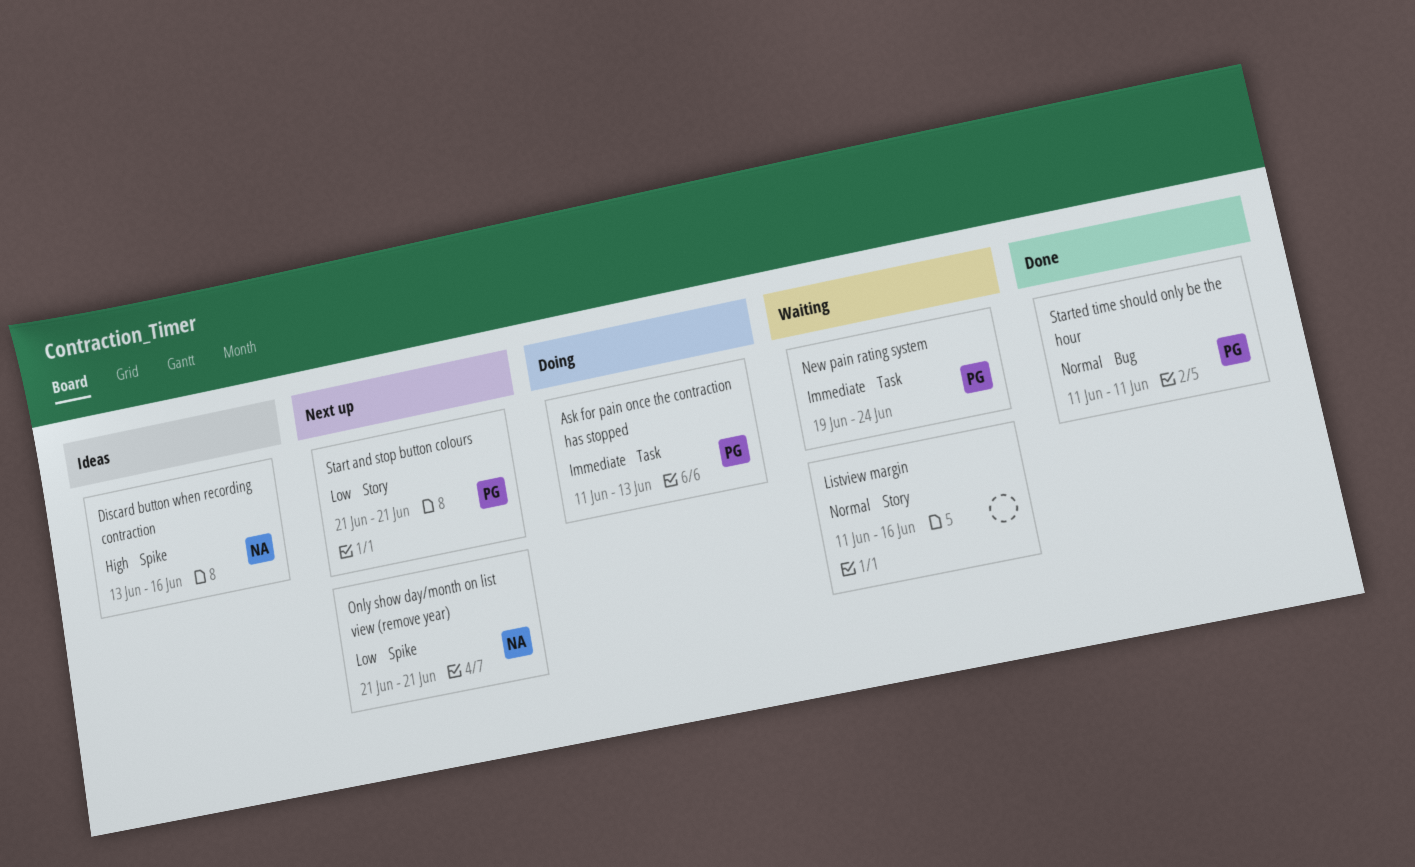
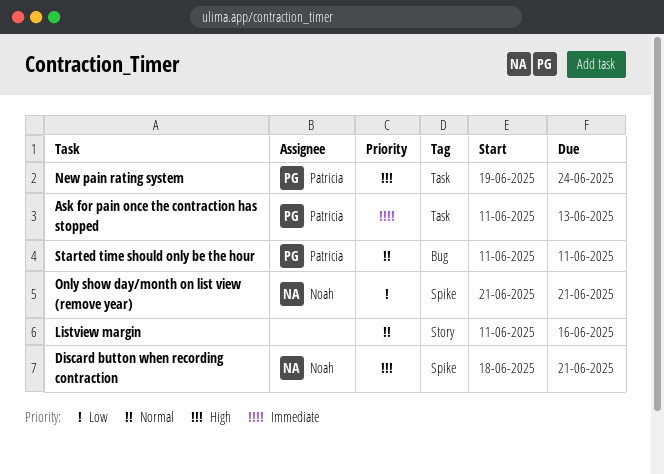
Discard button when recording contraction, start: Jun 13 -> Jun 18
Discard button when recording contraction, due: Jun 16 -> Jun 21
New pain rating system, priority: Immediate -> High
Start and stop button colours: present -> none

